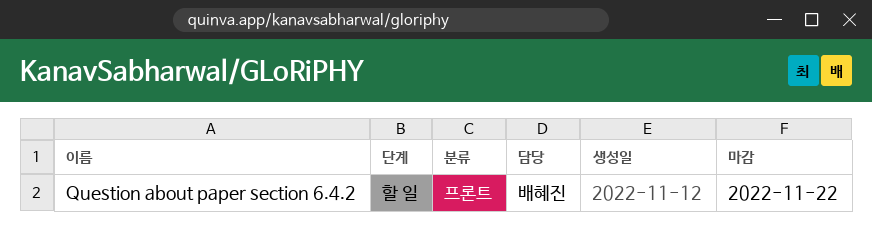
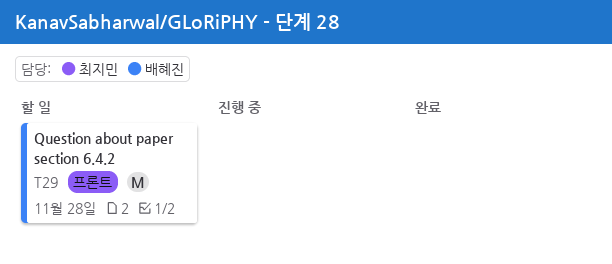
Question about paper section 6.4.2, due: Nov 22 -> Nov 28

